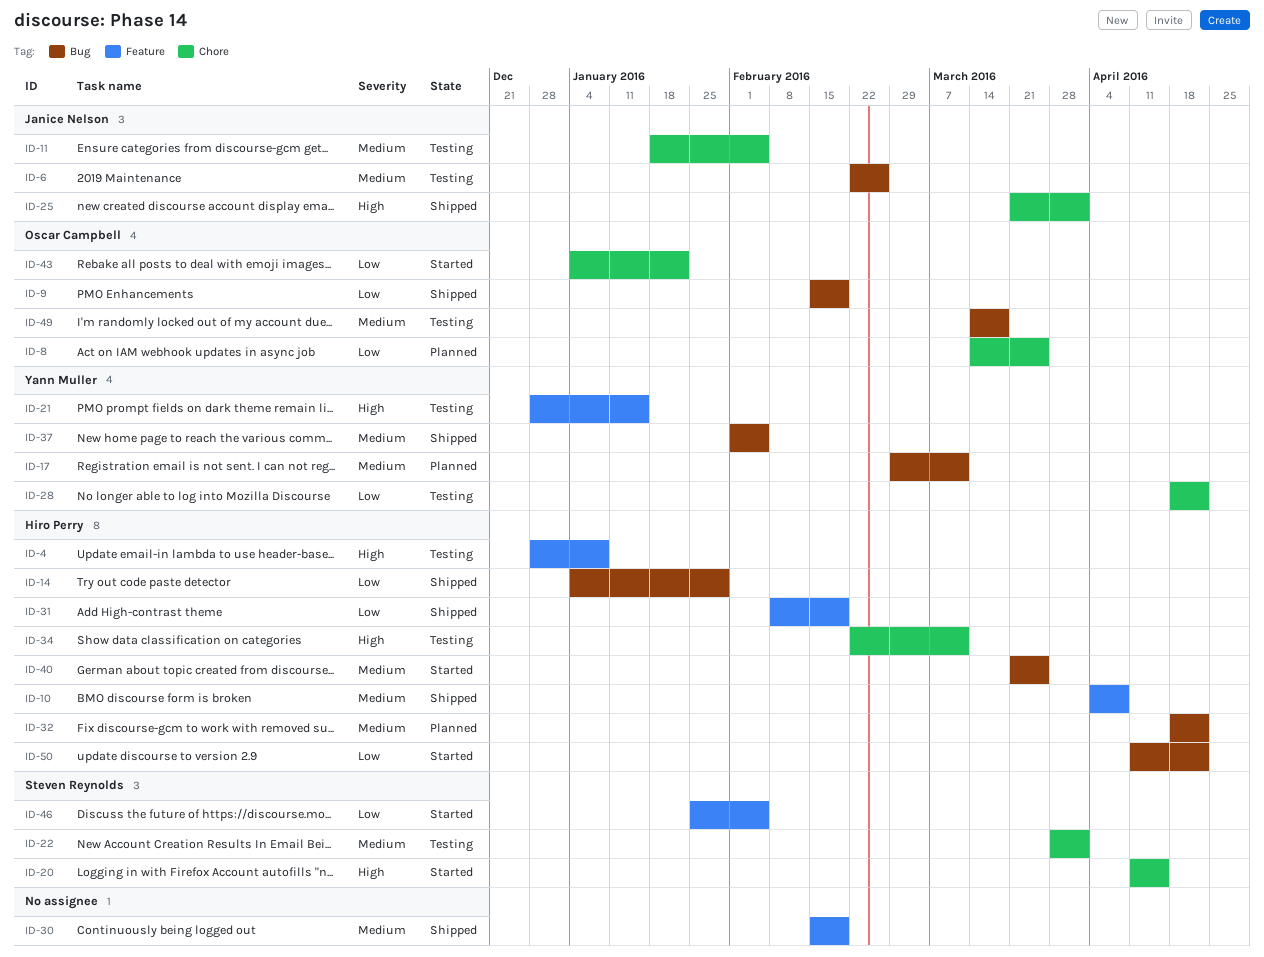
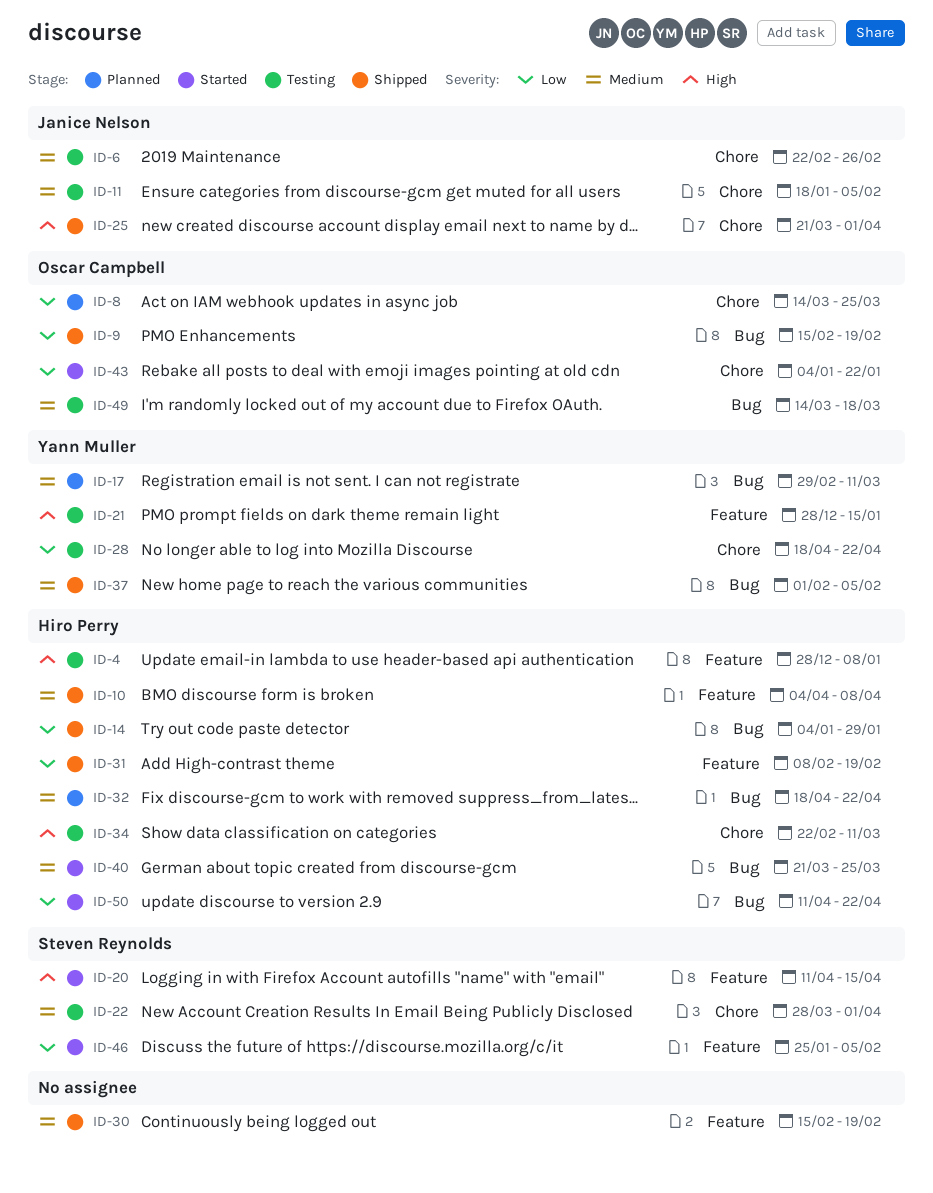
ID-6, label: Bug -> Chore
ID-20, label: Chore -> Feature

